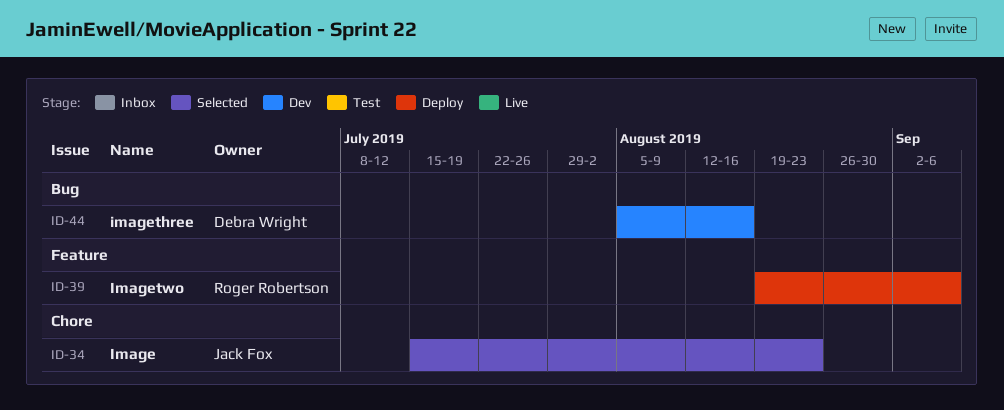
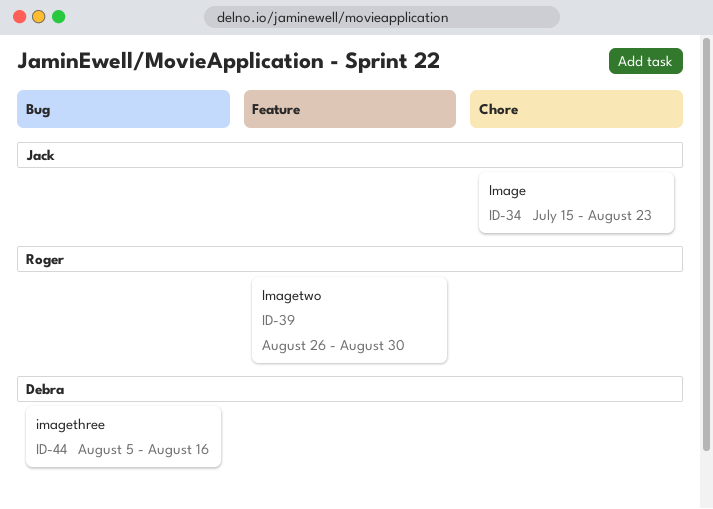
ID-39, start: Aug 19 -> Aug 26
ID-39, due: Sep 6 -> Aug 30

